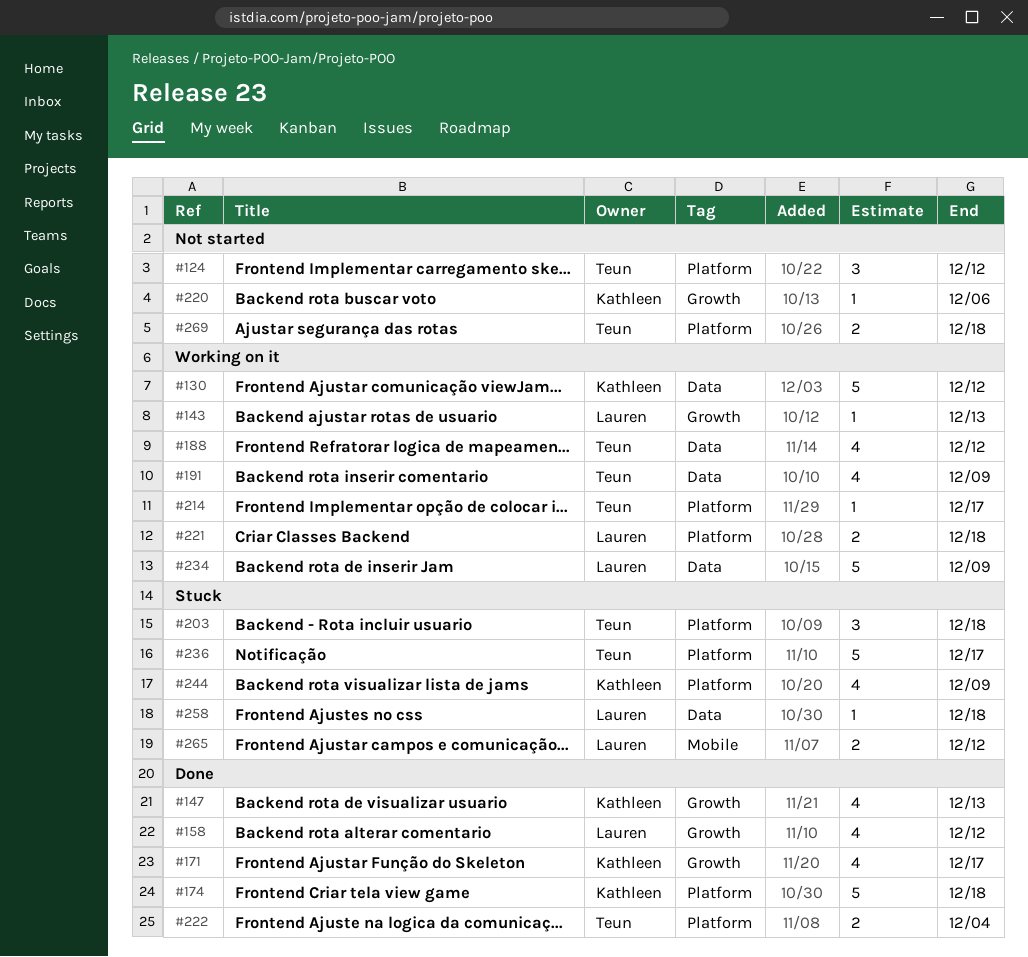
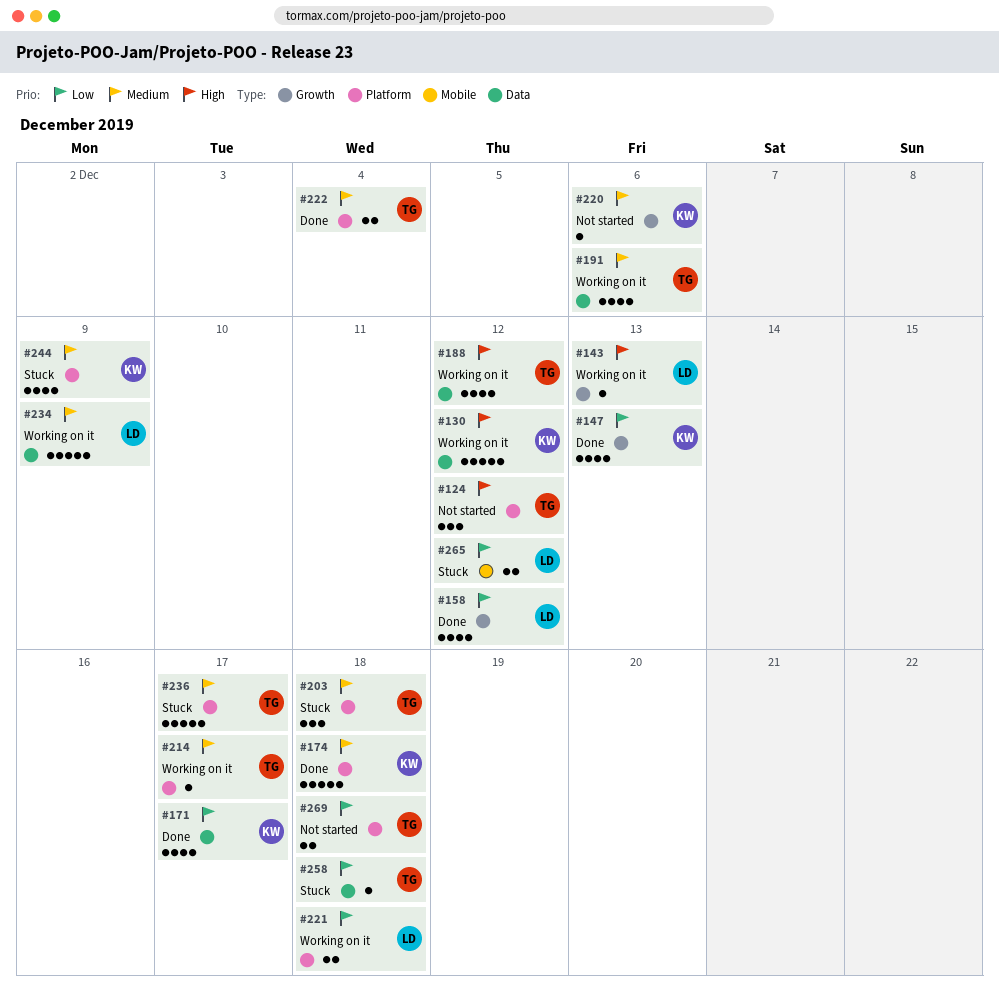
#171, label: Growth -> Data
#191, due: Dec 9 -> Dec 6
#258, owner: Lauren -> Teun

